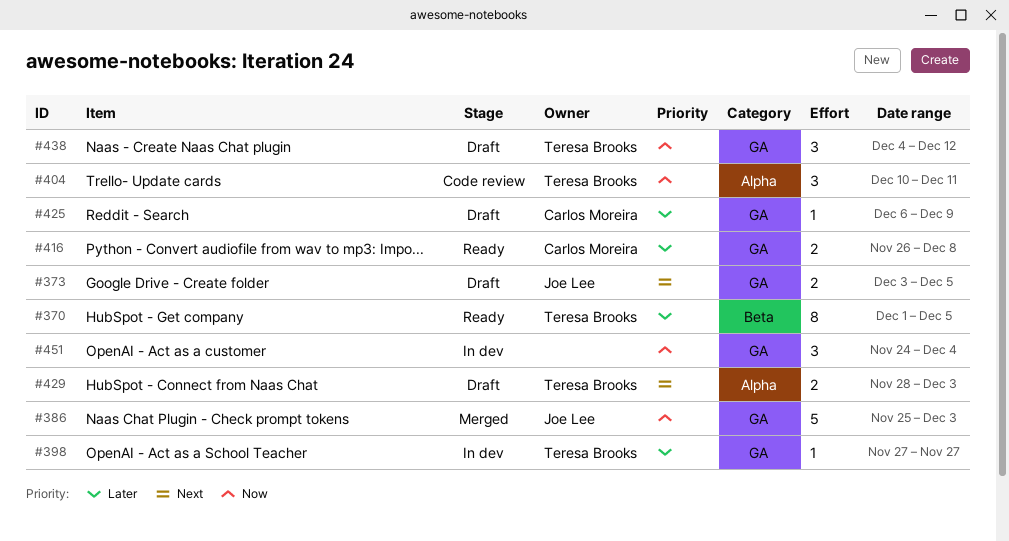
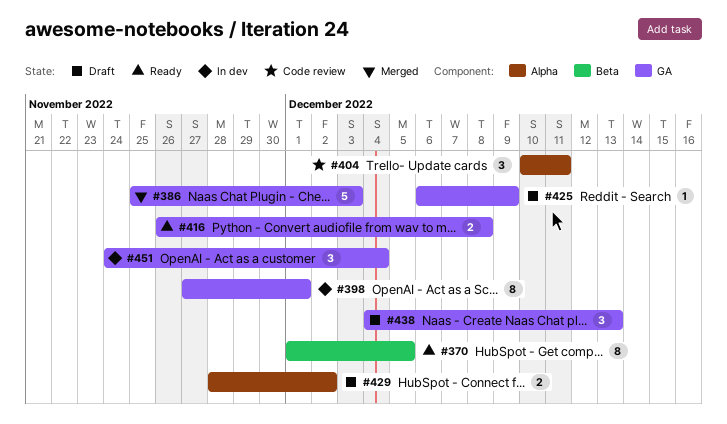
#373: present -> none
#398, estimate: 1 -> 8
#398, due: Nov 27 -> Dec 1
#429, due: Dec 3 -> Dec 2
#438, due: Dec 12 -> Dec 13

